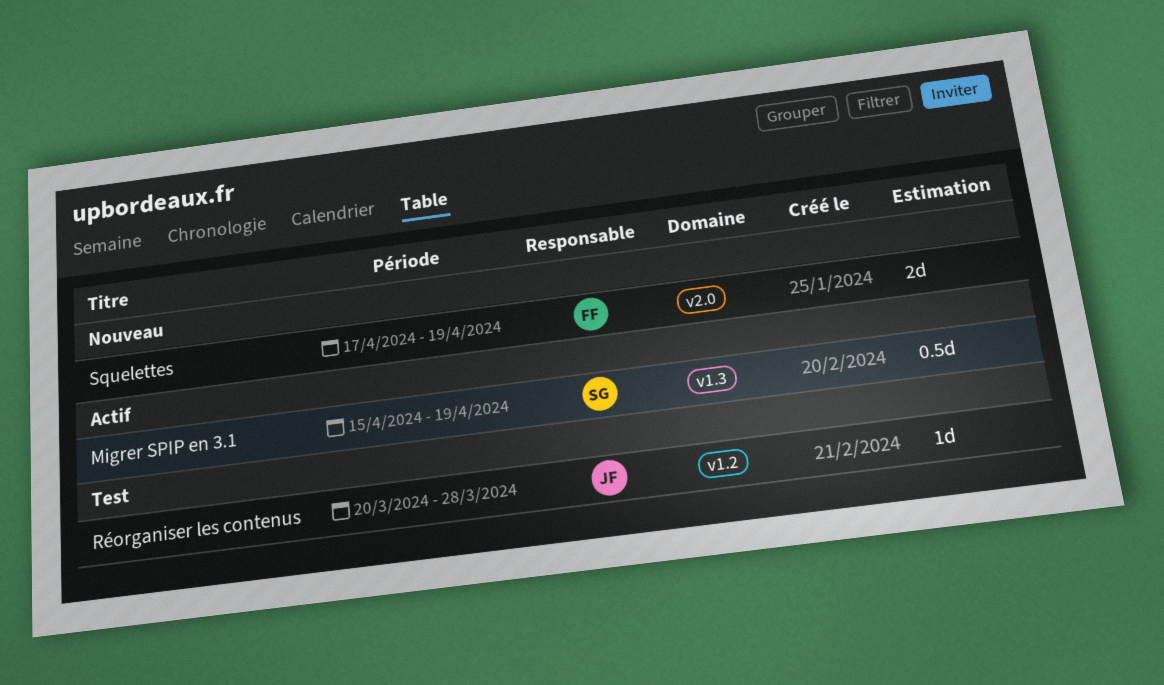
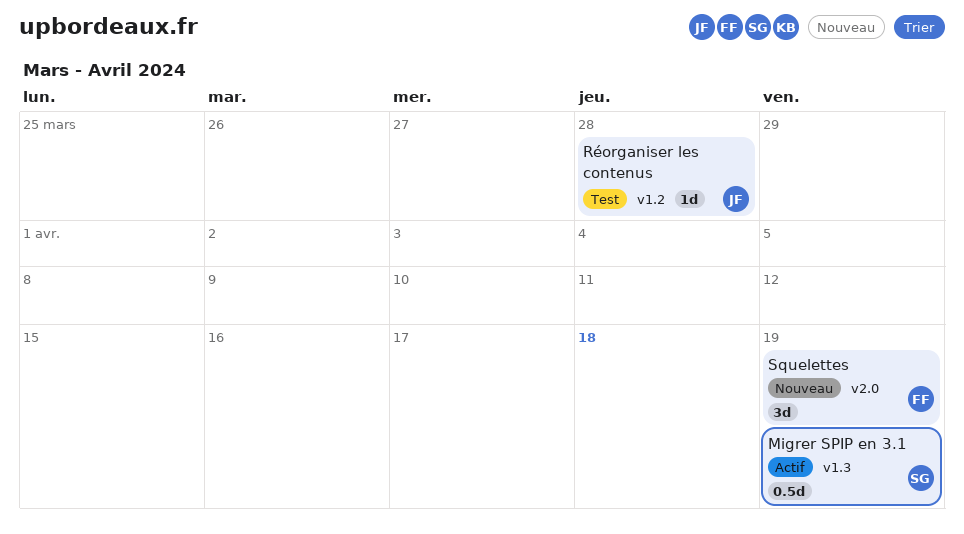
Squelettes, estimate: 2d -> 3d

